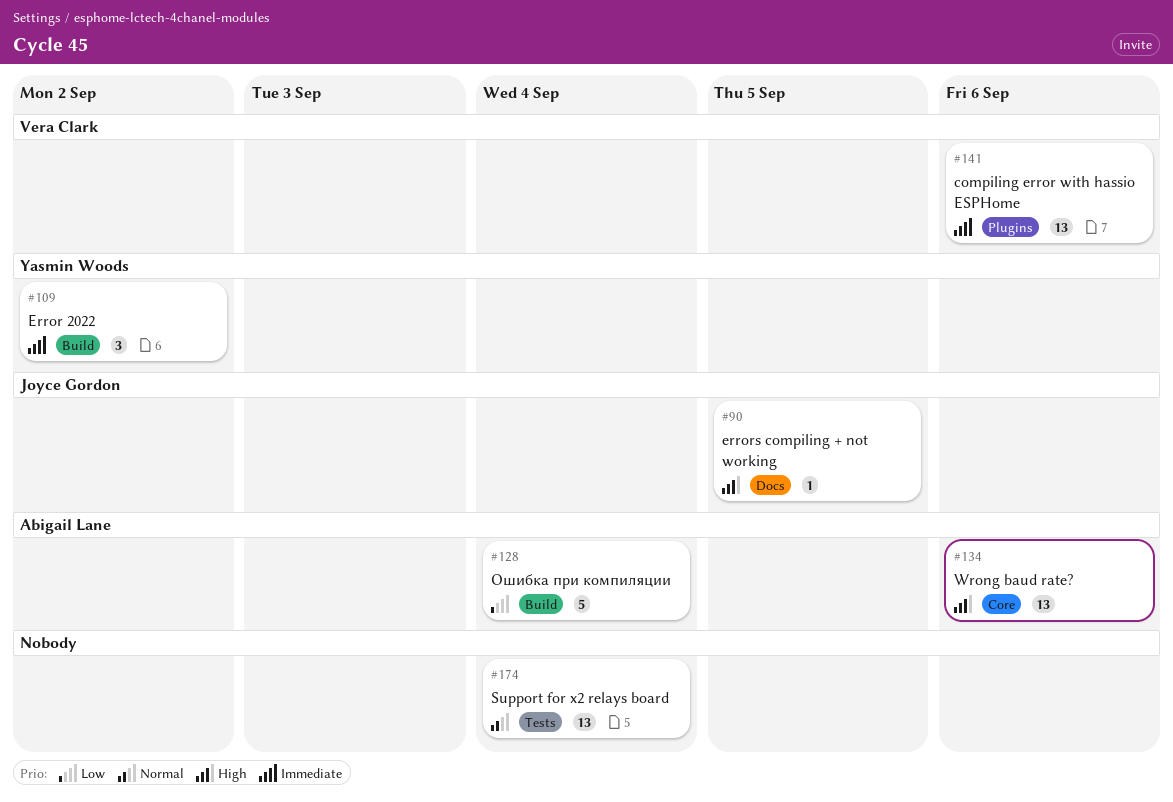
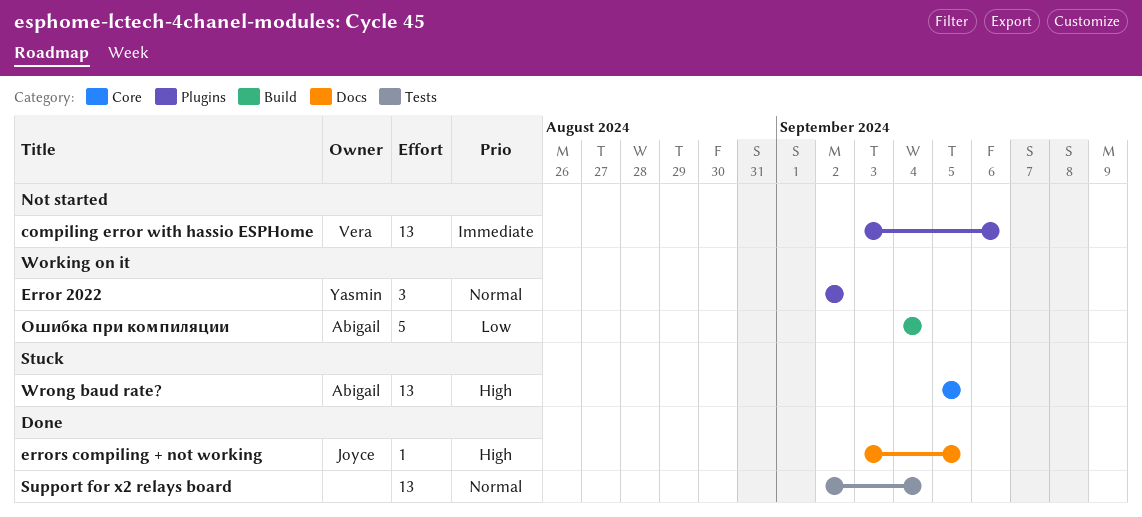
Error 2022, priority: Immediate -> Normal
Error 2022, label: Build -> Plugins
Wrong baud rate?, due: Sep 6 -> Sep 5

